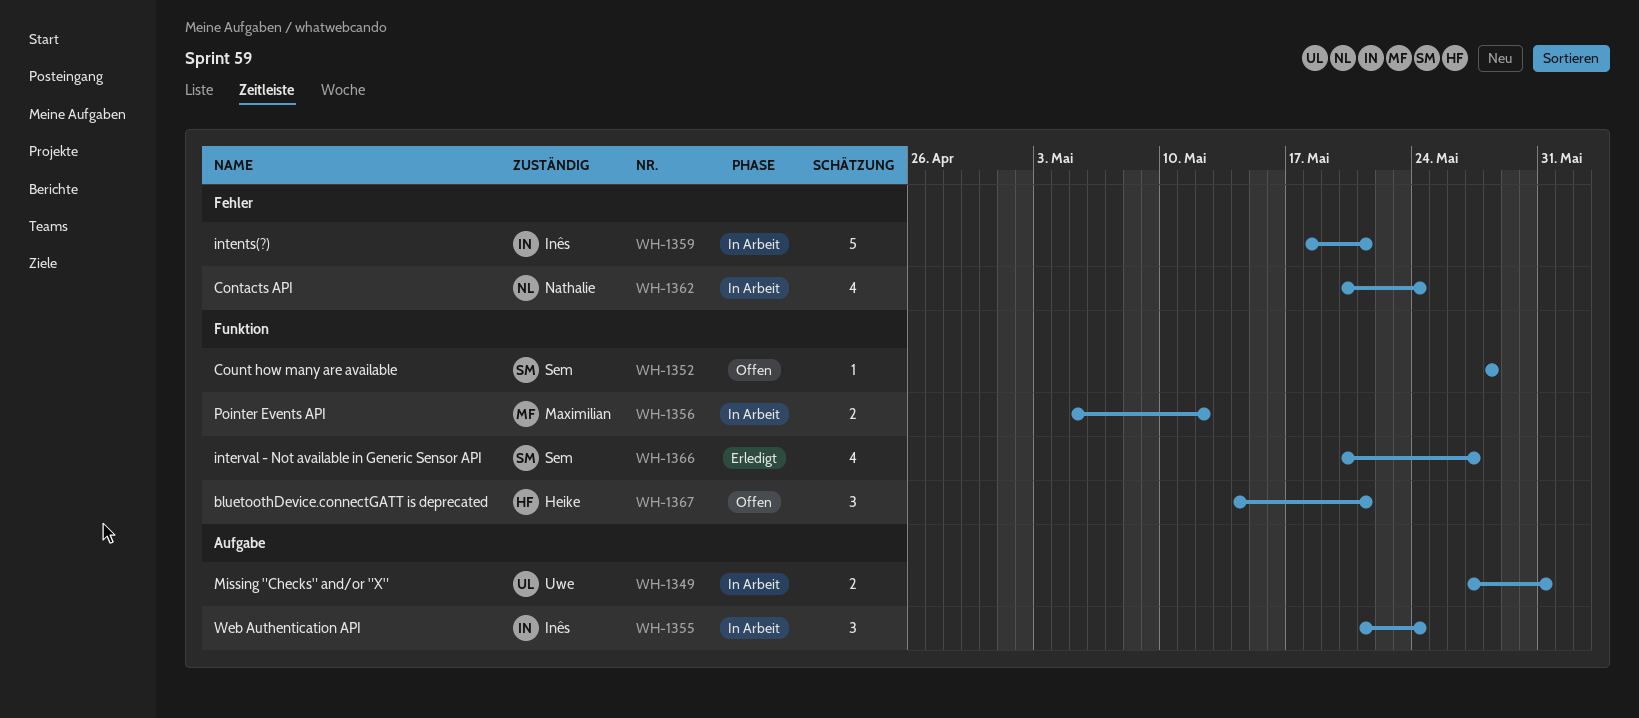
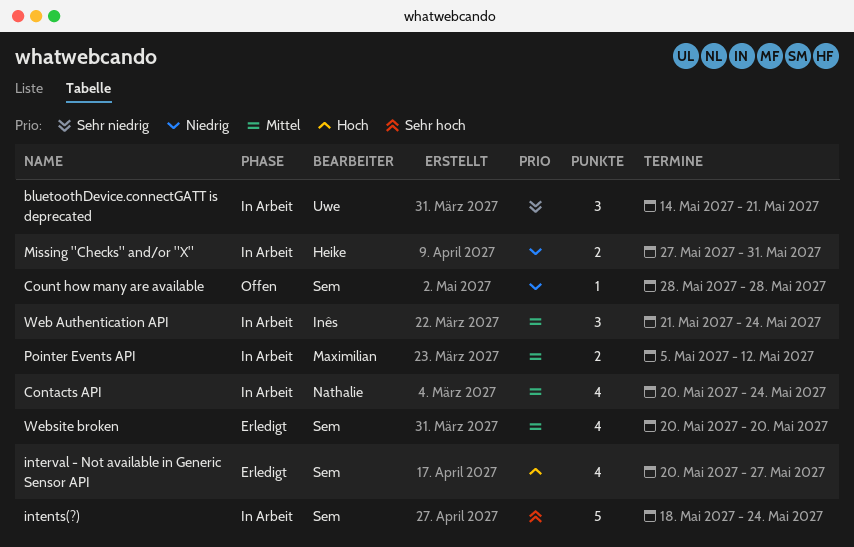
bluetoothDevice.connectGATT is deprecated, status: Offen -> In Arbeit
bluetoothDevice.connectGATT is deprecated, owner: Heike -> Uwe
intents(?), owner: Inês -> Sem
intents(?), due: May 21 -> May 24
Missing "Checks" and/or "X", owner: Uwe -> Heike
Website broken: none -> present

